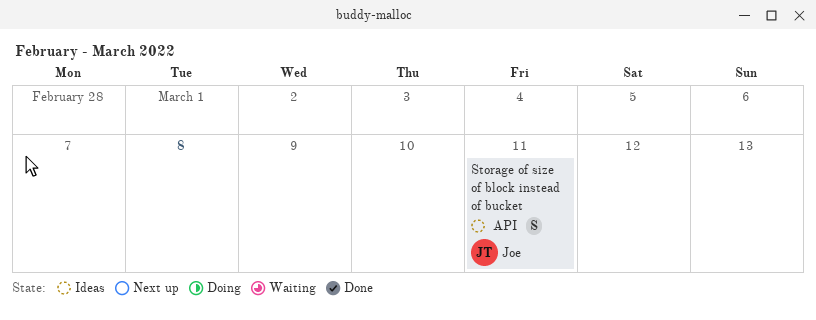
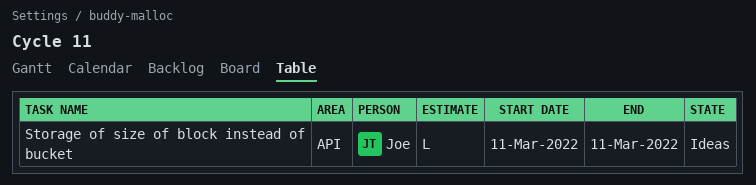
Storage of size of block instead of bucket, estimate: S -> L

